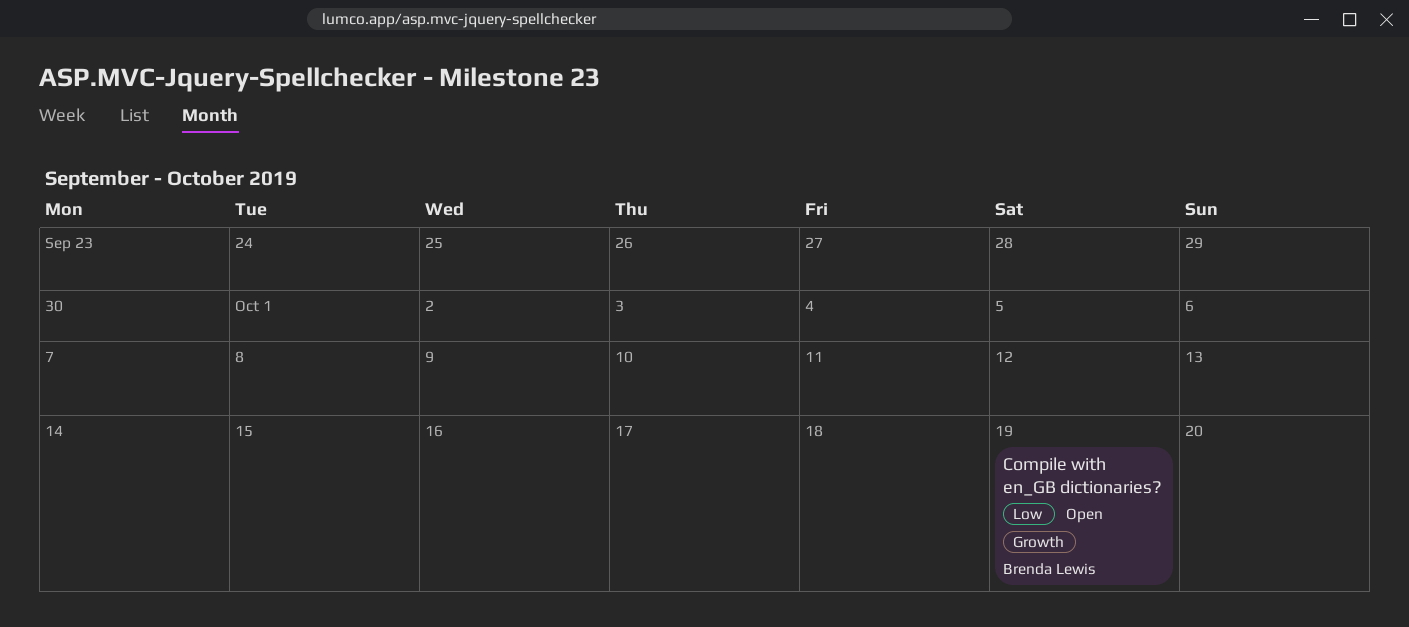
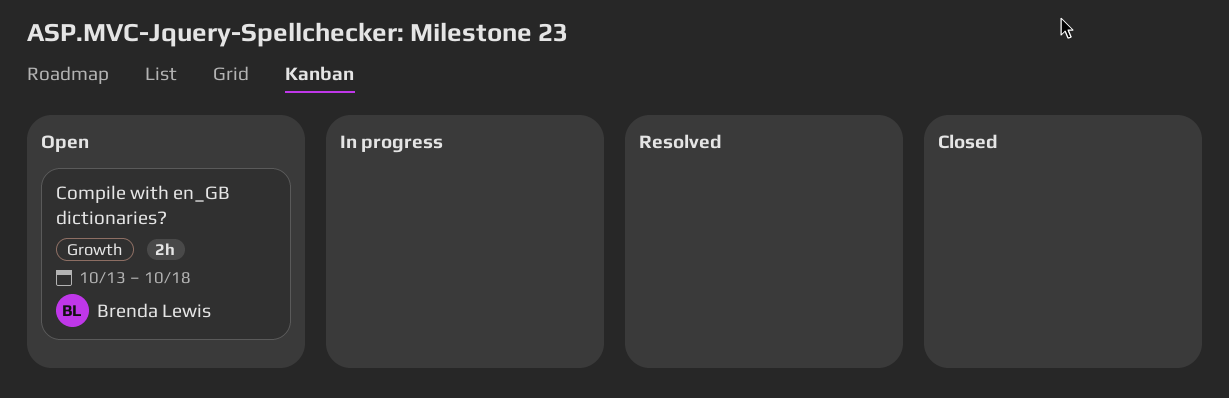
Compile with en_GB dictionaries?, due: Oct 19 -> Oct 18

